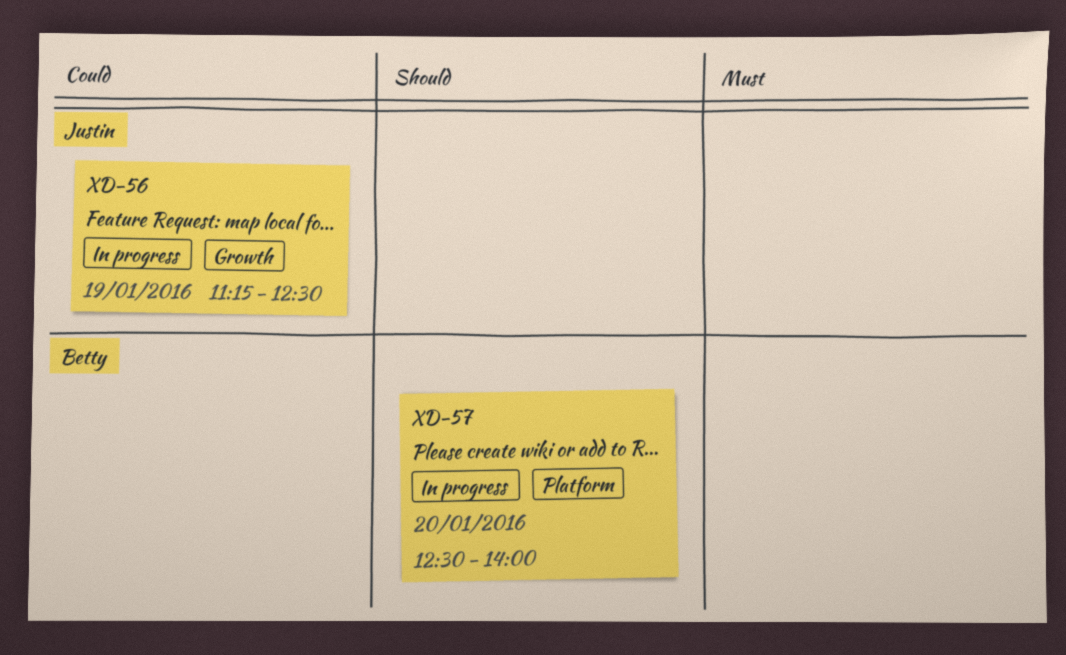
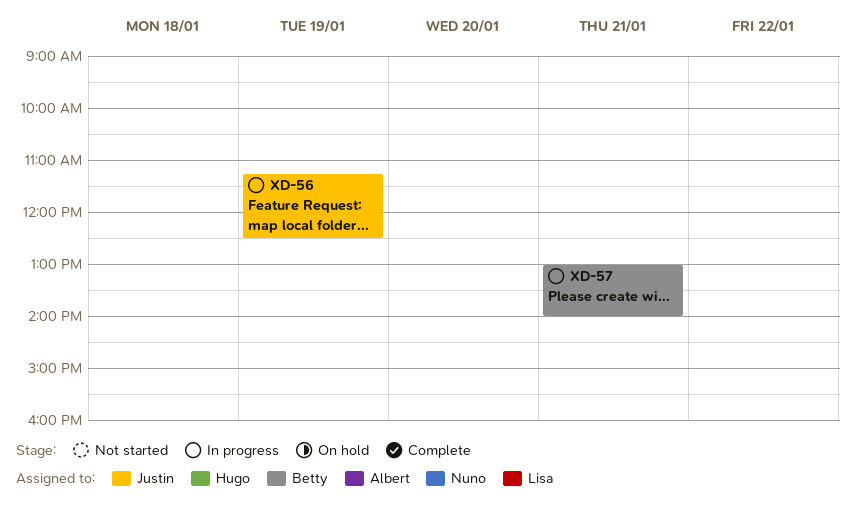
XD-57, day: Jan 20 -> Jan 21
XD-57, begins: 12:30 -> 13:00

